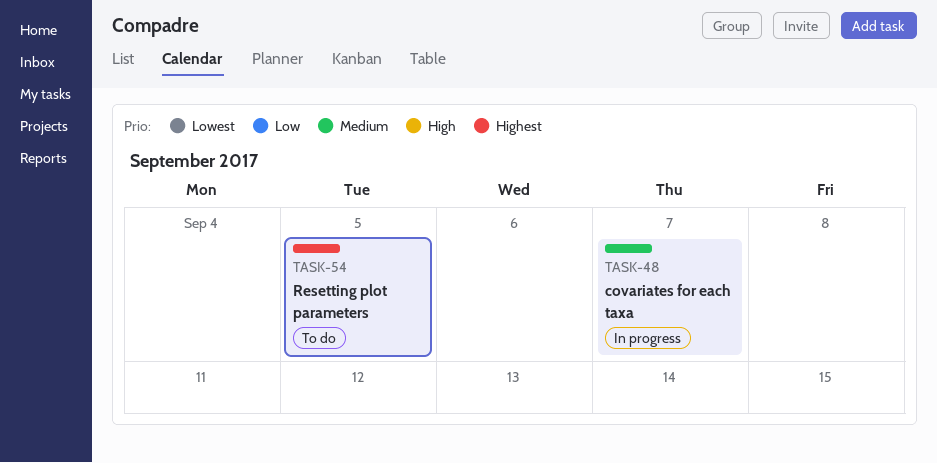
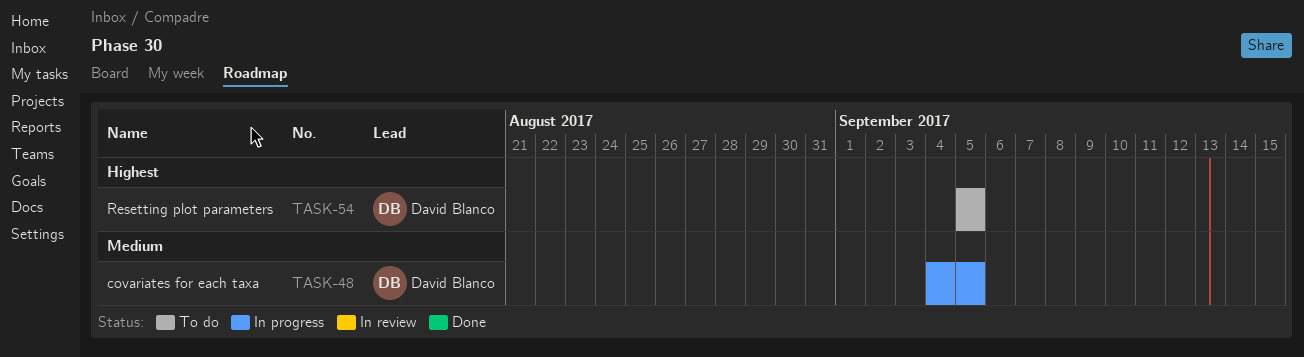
TASK-48, due: Sep 7 -> Sep 5

